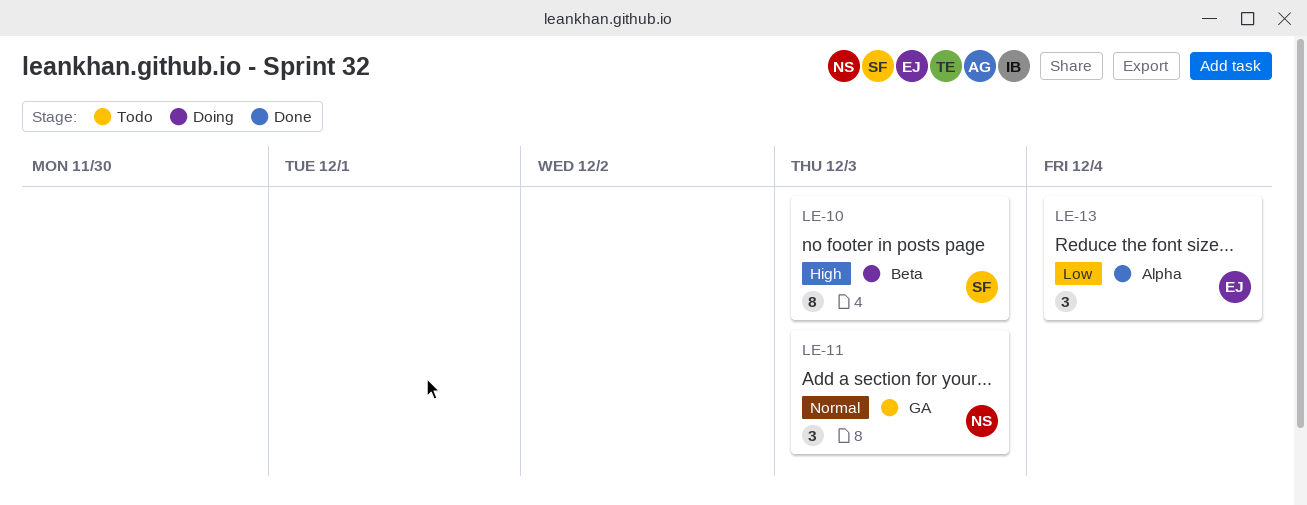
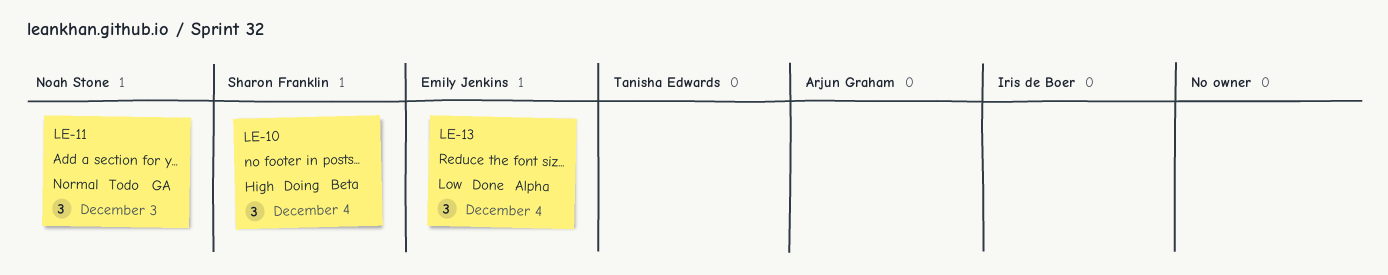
LE-10, estimate: 8 -> 3
LE-10, due: Dec 3 -> Dec 4

